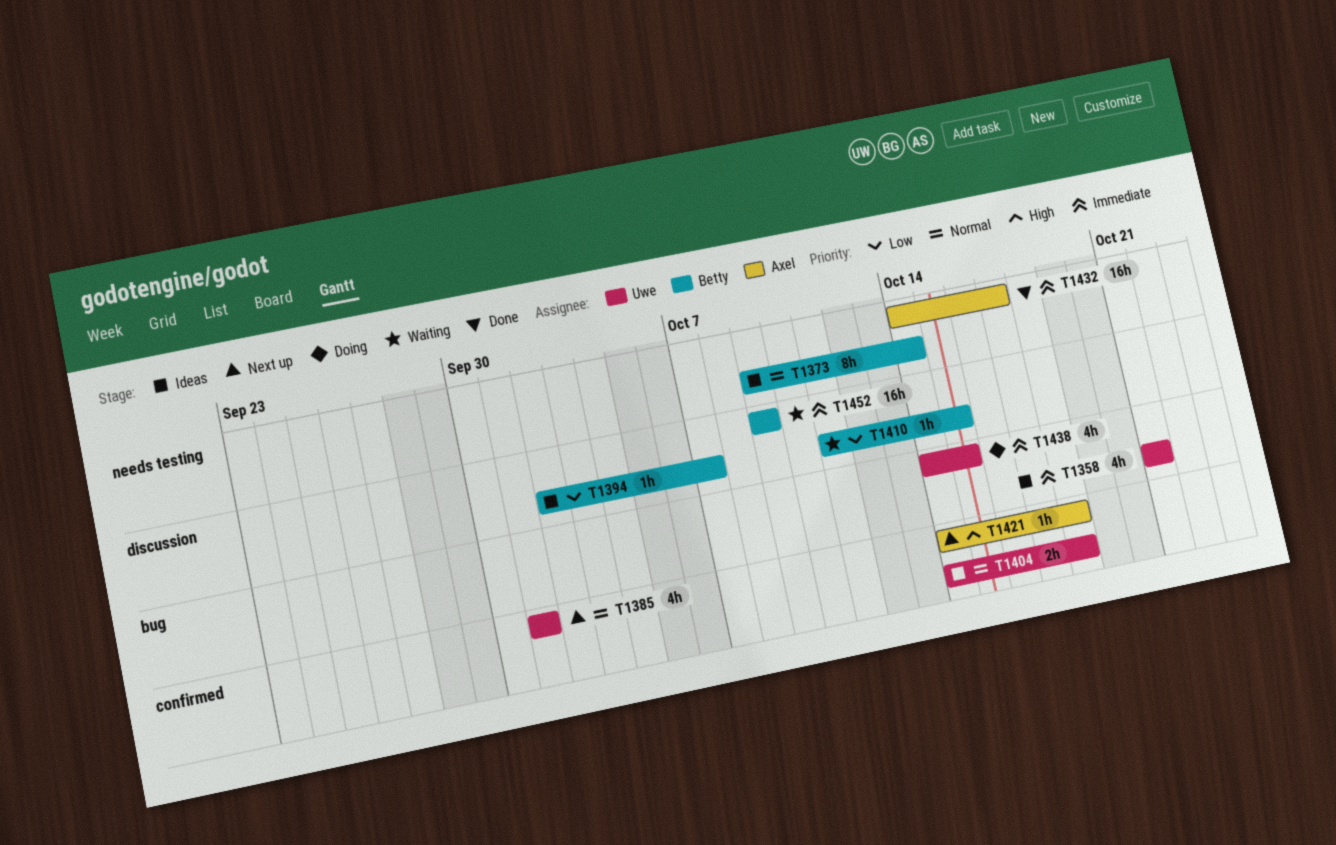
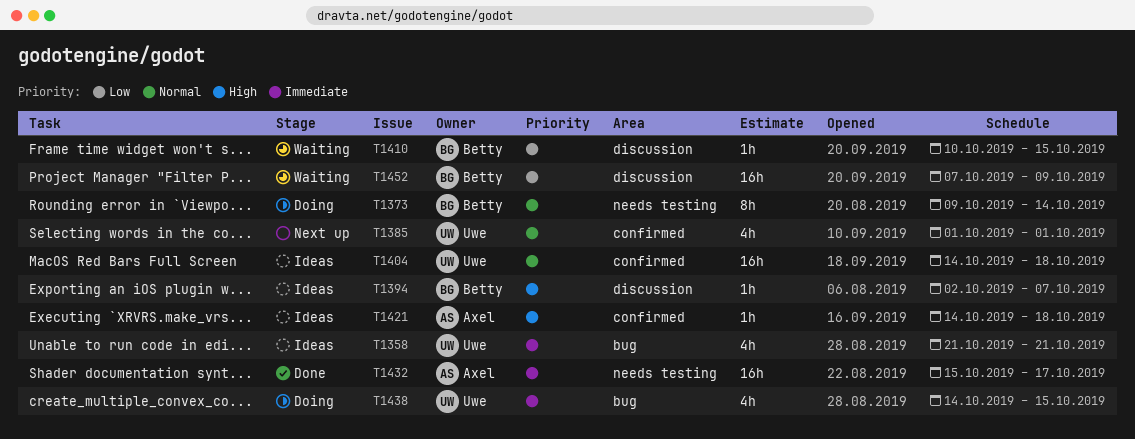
T1373, status: Ideas -> Doing
T1394, priority: Low -> High
T1404, estimate: 2h -> 16h
T1410, start: Oct 11 -> Oct 10
T1421, status: Next up -> Ideas
T1432, start: Oct 14 -> Oct 15
T1452, priority: Immediate -> Low
T1452, start: Oct 9 -> Oct 7

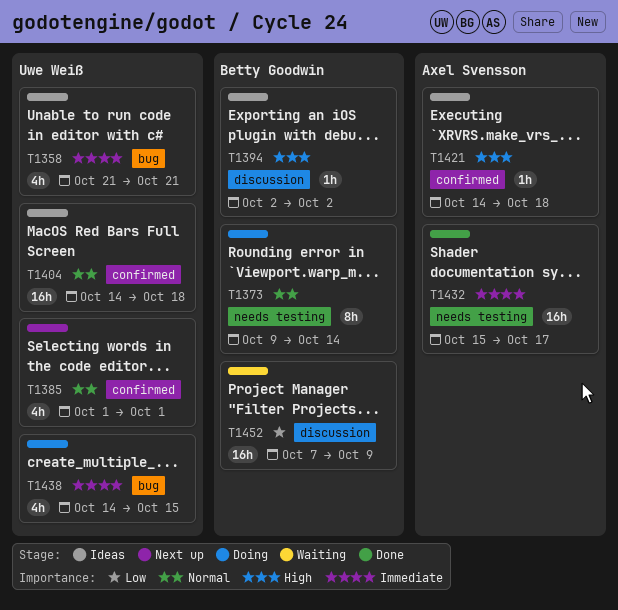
T1394, due: Oct 7 -> Oct 2
T1410: present -> none

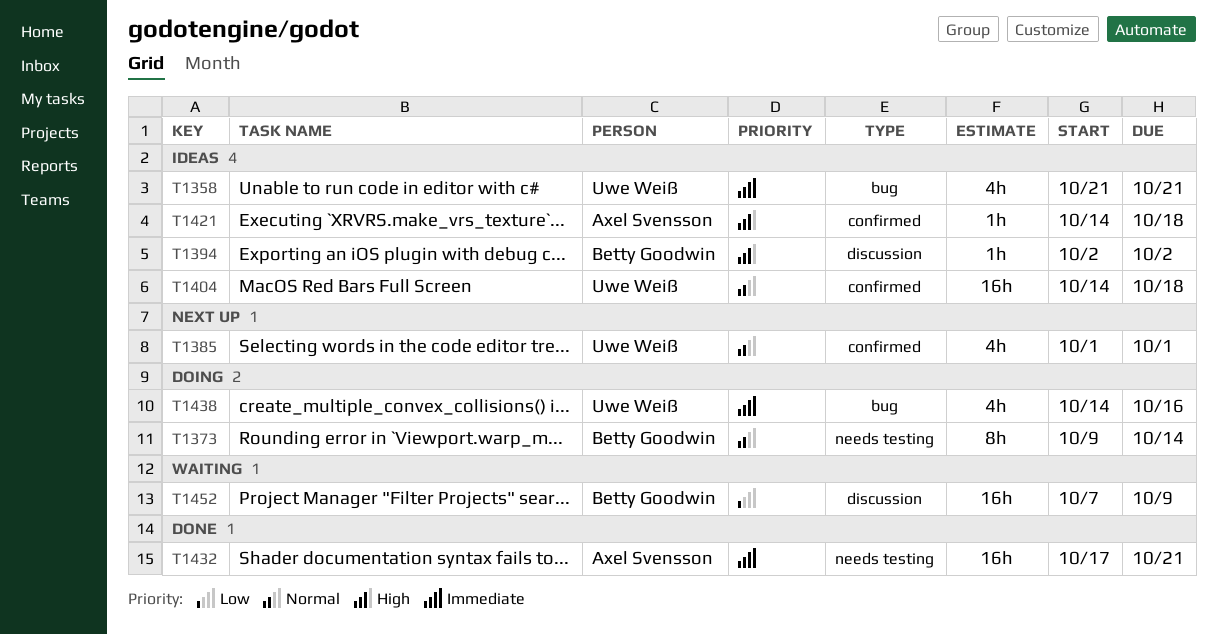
T1432, start: Oct 15 -> Oct 17
T1432, due: Oct 17 -> Oct 21
T1438, due: Oct 15 -> Oct 16

